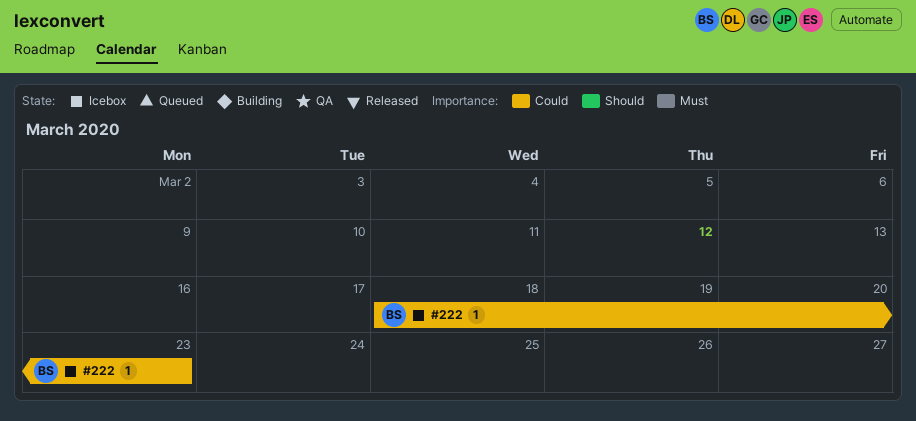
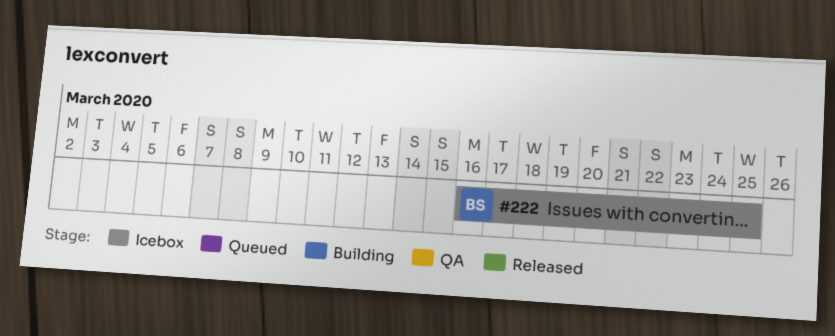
#222, start: Mar 18 -> Mar 16
#222, due: Mar 23 -> Mar 25

